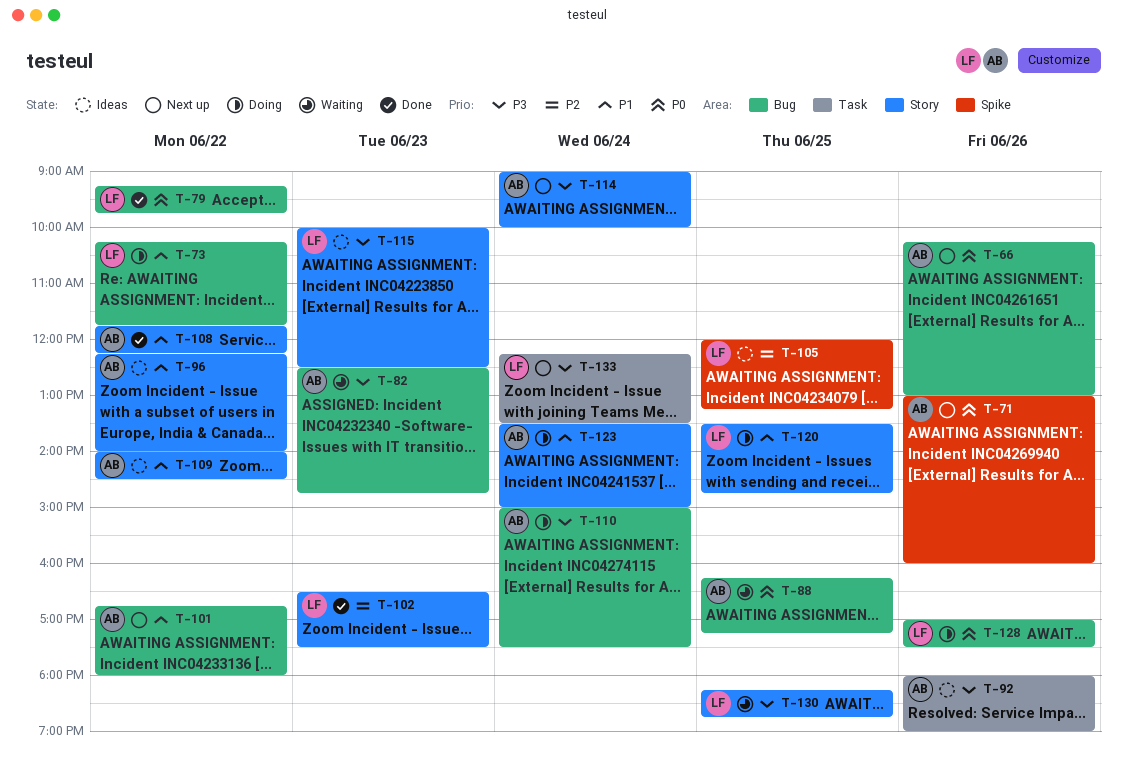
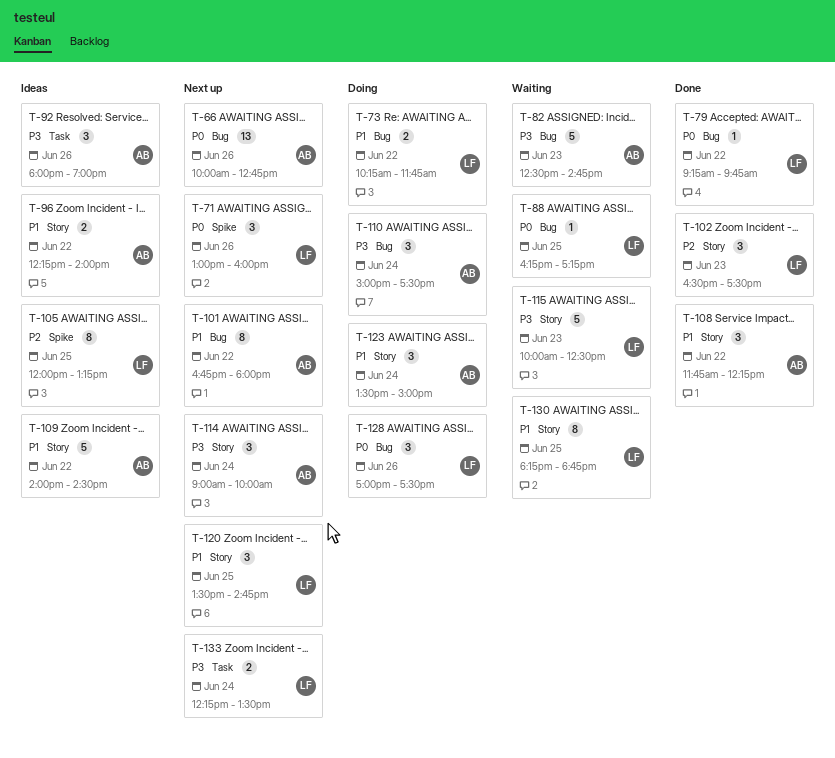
T-66, begins: 10:15 -> 10:00
T-66, ends: 13:00 -> 12:45
T-71, owner: AB -> LF
T-88, owner: AB -> LF
T-115, status: Ideas -> Waiting
T-120, status: Doing -> Next up
T-130, priority: P3 -> P1

